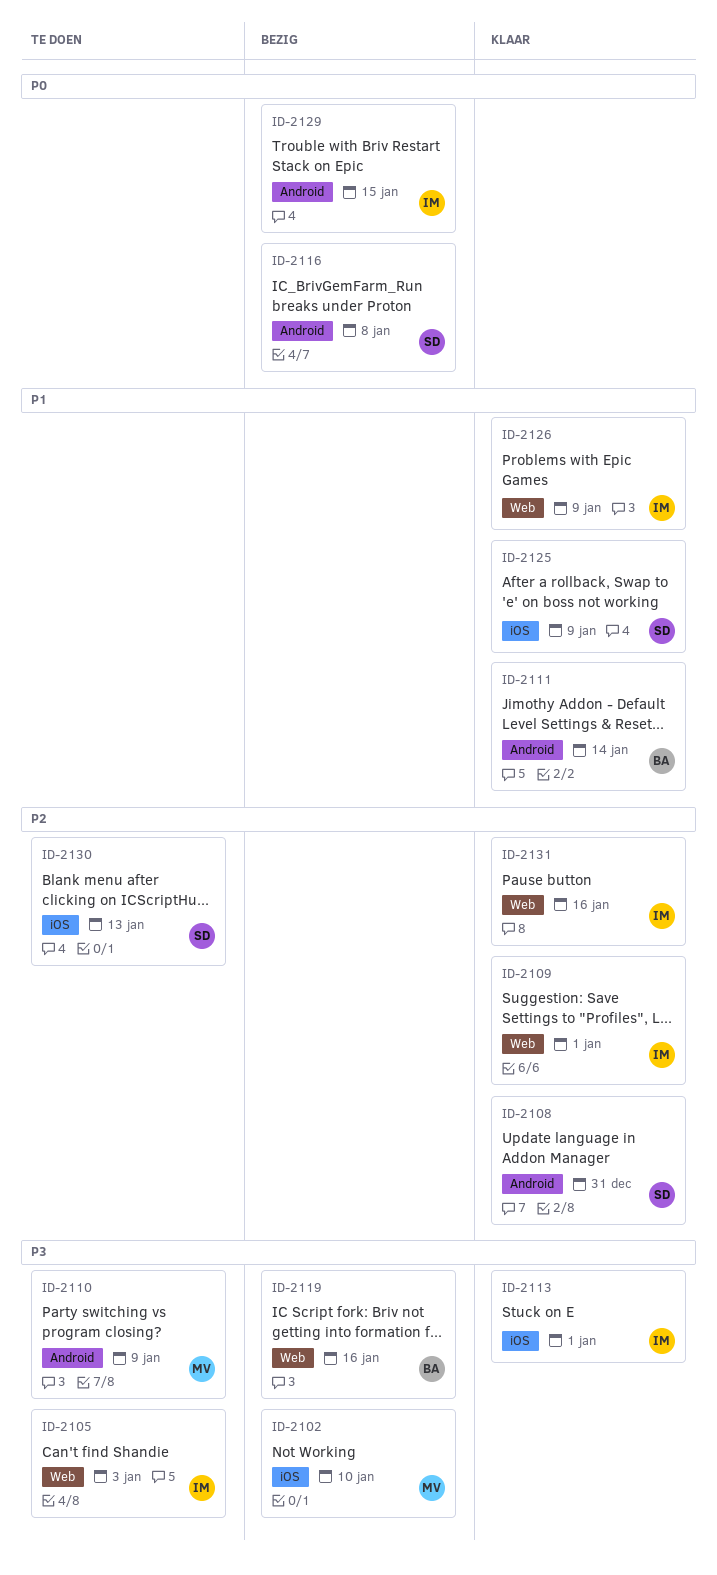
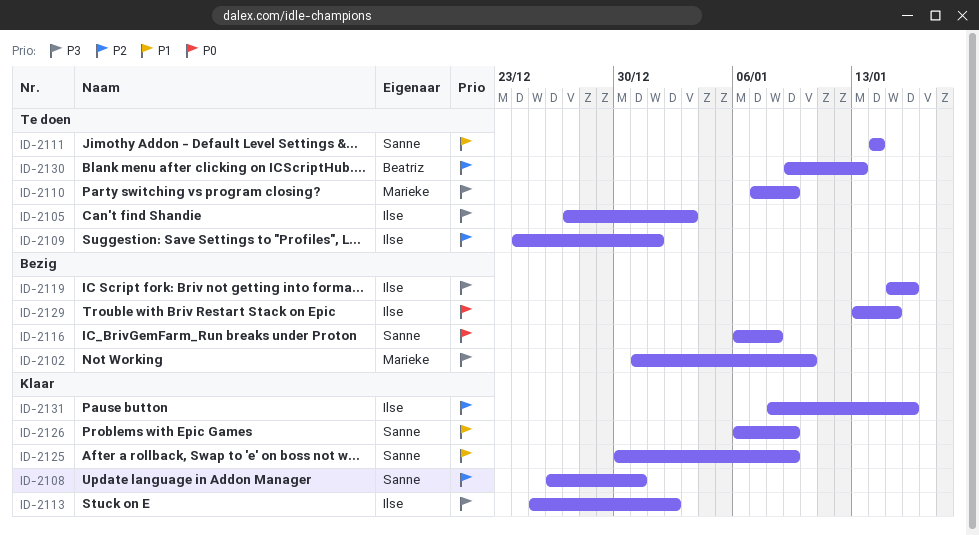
ID-2109, status: Klaar -> Te doen
ID-2111, status: Klaar -> Te doen
ID-2111, owner: Beatriz -> Sanne
ID-2113, due: Jan 1 -> Jan 2
ID-2119, owner: Beatriz -> Ilse
ID-2126, owner: Ilse -> Sanne
ID-2130, owner: Sanne -> Beatriz

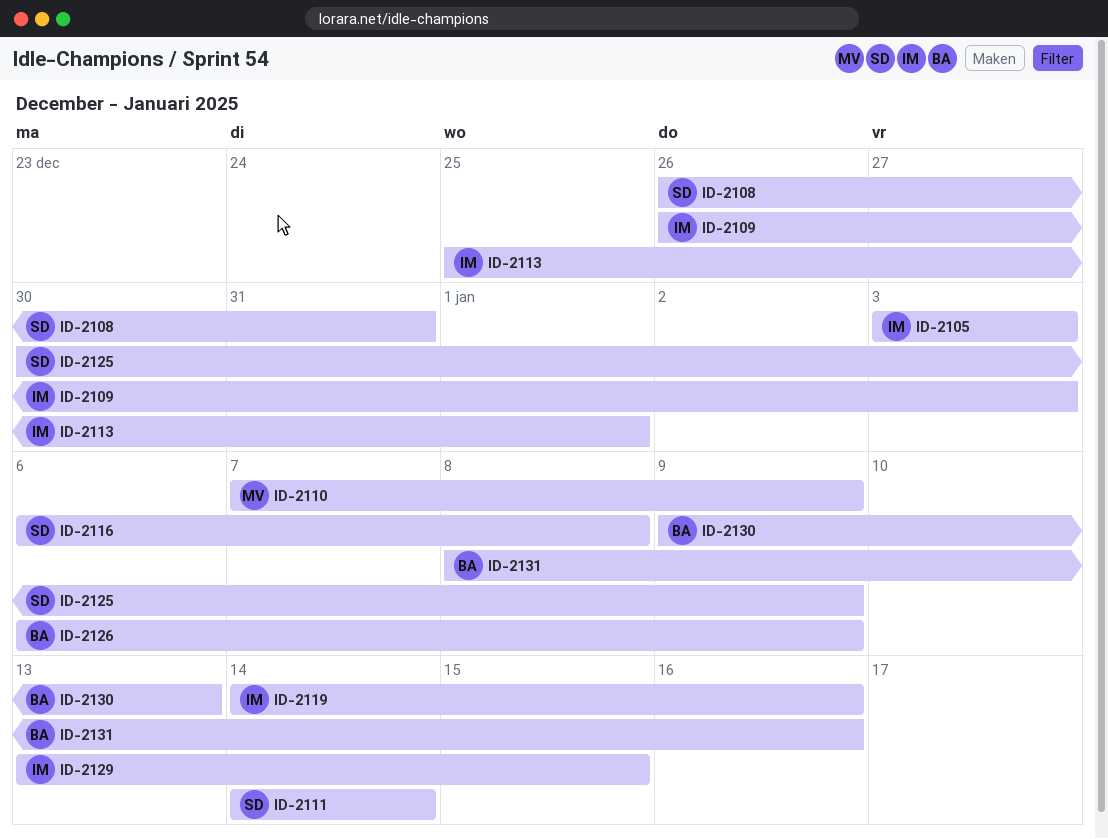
ID-2102: present -> none
ID-2105, start: Dec 27 -> Jan 3
ID-2109, start: Dec 24 -> Dec 26
ID-2109, due: Jan 1 -> Jan 3
ID-2113, due: Jan 2 -> Jan 1
ID-2119, start: Jan 15 -> Jan 14
ID-2126, owner: Sanne -> Beatriz
ID-2131, owner: Ilse -> Beatriz

